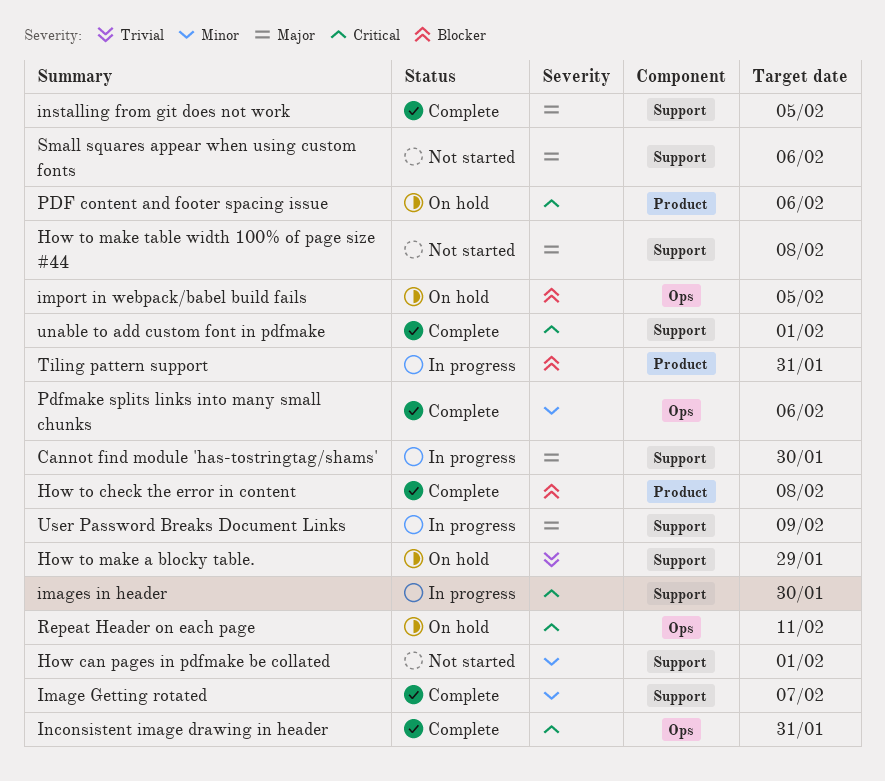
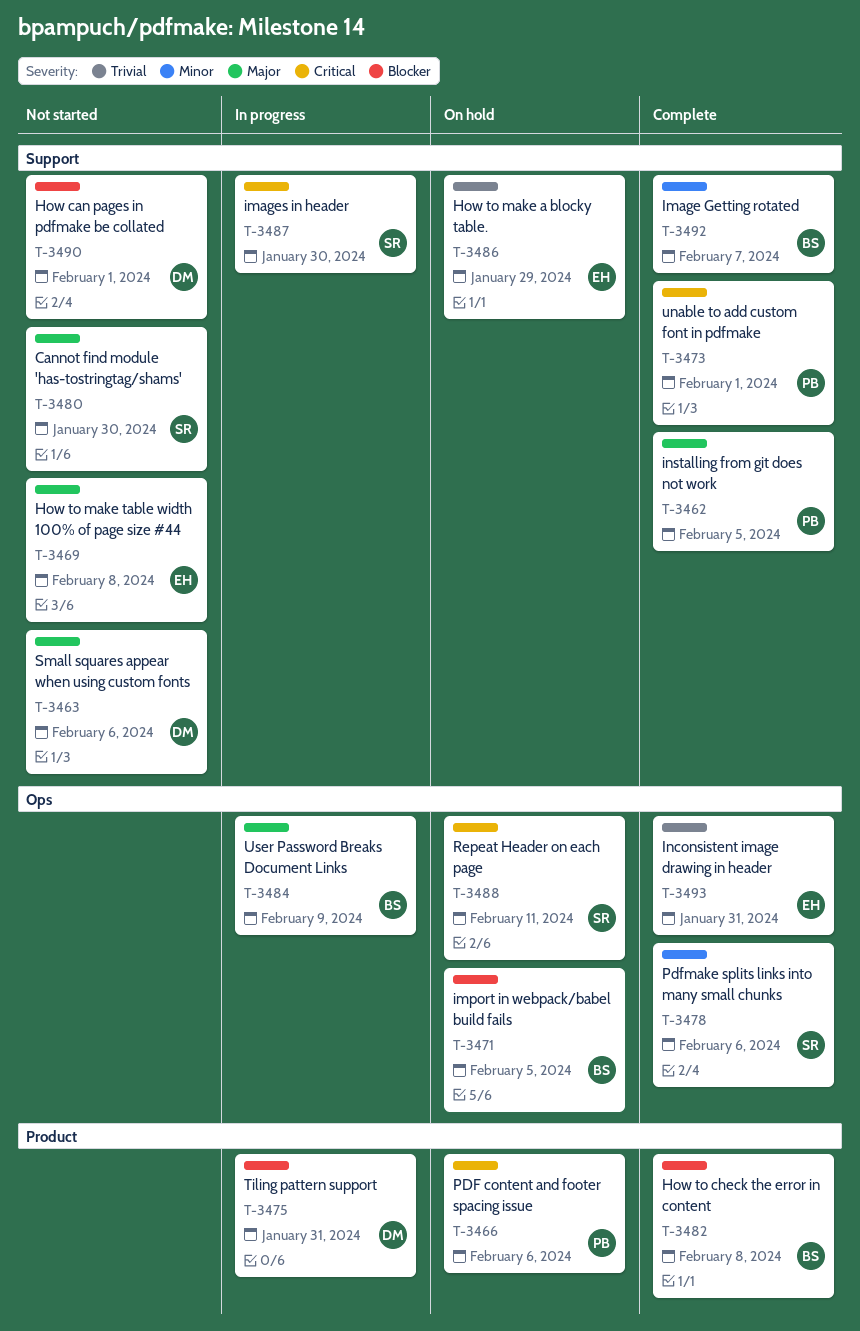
Cannot find module 'has-tostringtag/shams', status: In progress -> Not started
How can pages in pdfmake be collated, priority: Minor -> Blocker
Inconsistent image drawing in header, priority: Critical -> Trivial
User Password Breaks Document Links, label: Support -> Ops

